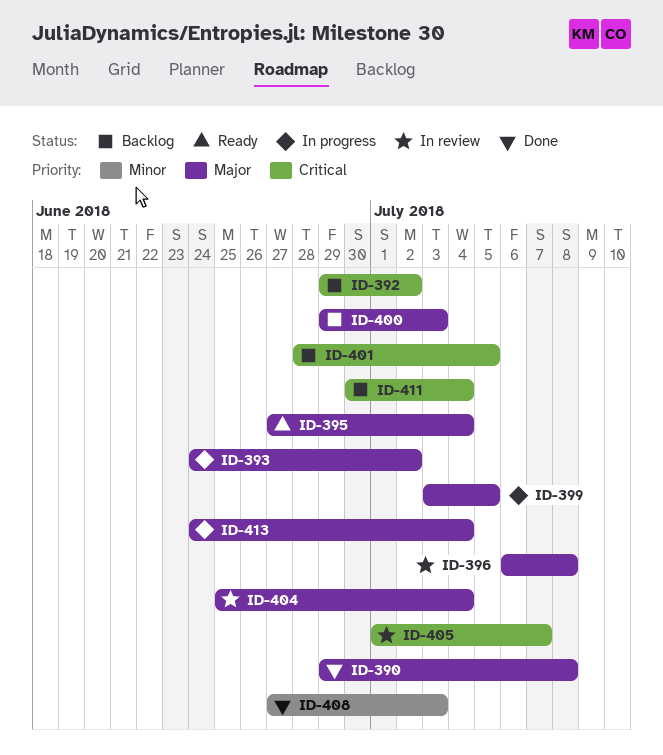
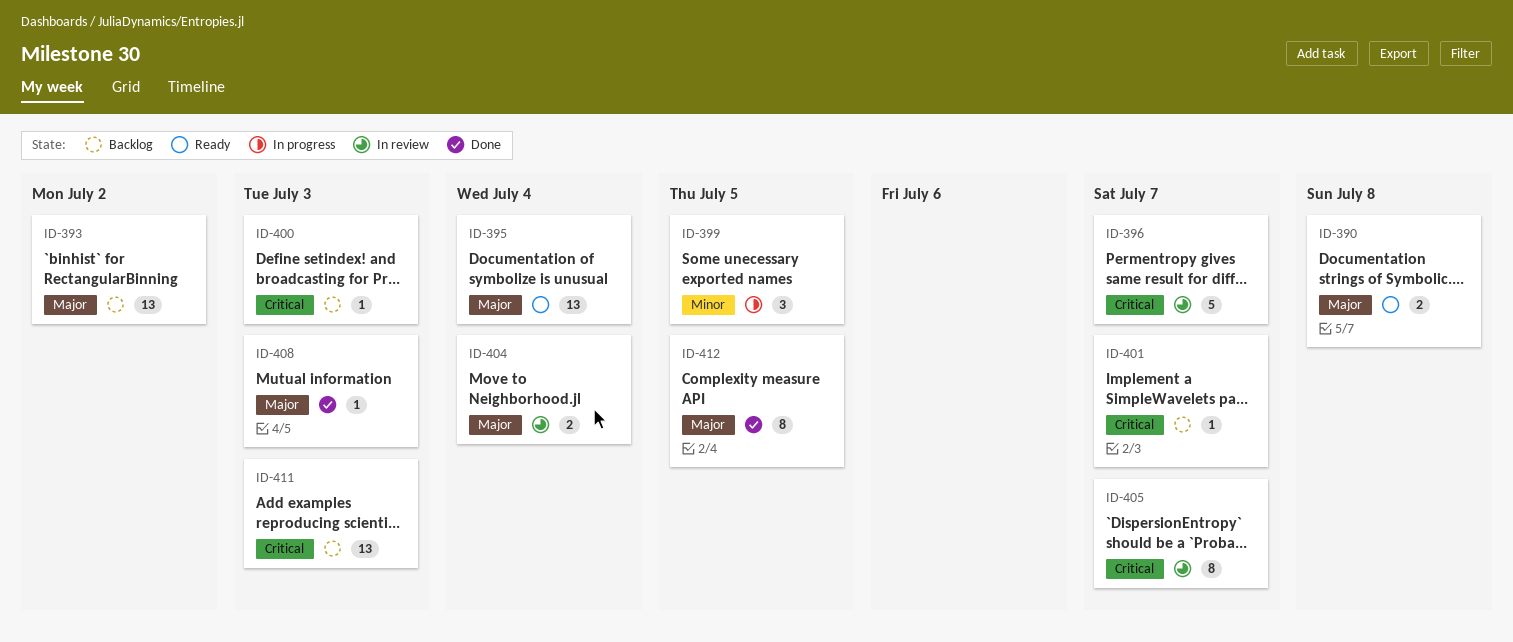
ID-390, status: Done -> Ready
ID-392: present -> none
ID-393, status: In progress -> Backlog
ID-396, priority: Major -> Critical
ID-396, due: Jul 8 -> Jul 7
ID-399, priority: Major -> Minor
ID-400, priority: Major -> Critical
ID-401, due: Jul 5 -> Jul 7
ID-408, priority: Minor -> Major
ID-411, due: Jul 4 -> Jul 3
ID-412: none -> present
ID-413: present -> none

